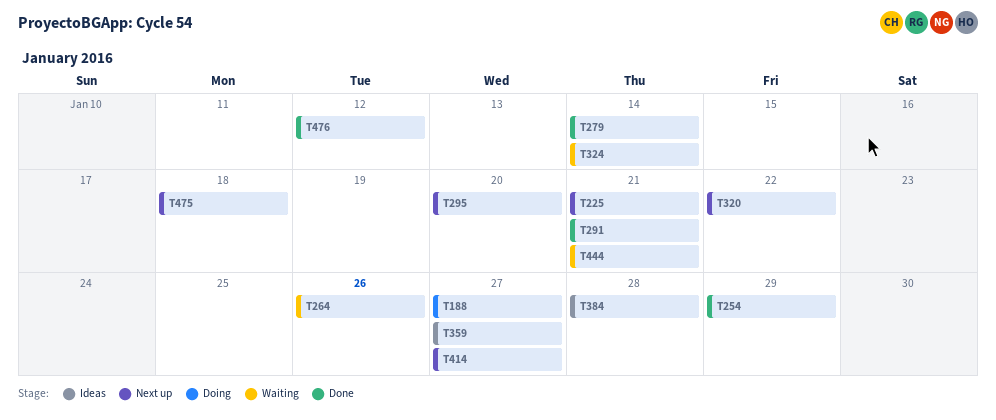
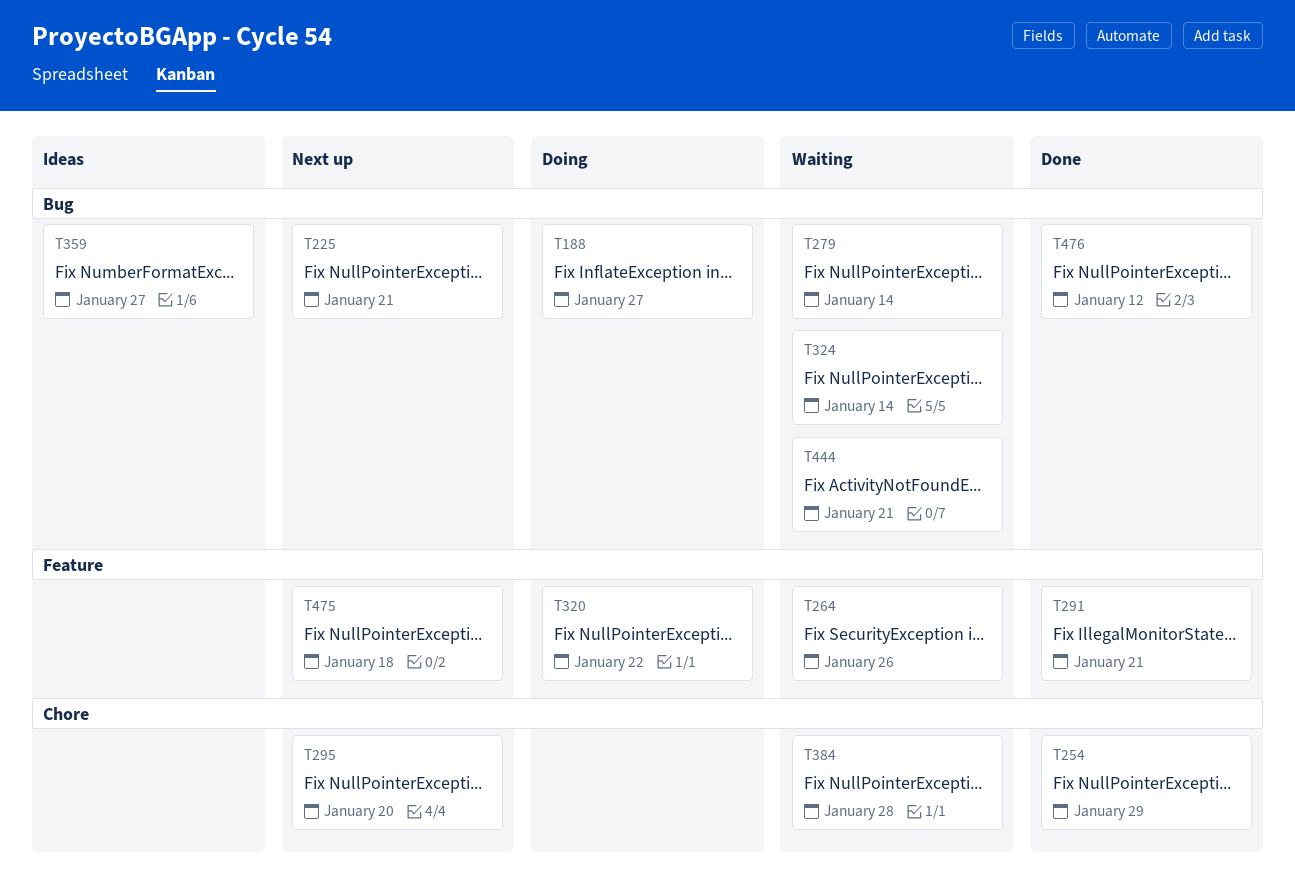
T279, status: Done -> Waiting
T320, status: Next up -> Doing
T384, status: Ideas -> Waiting
T414: present -> none

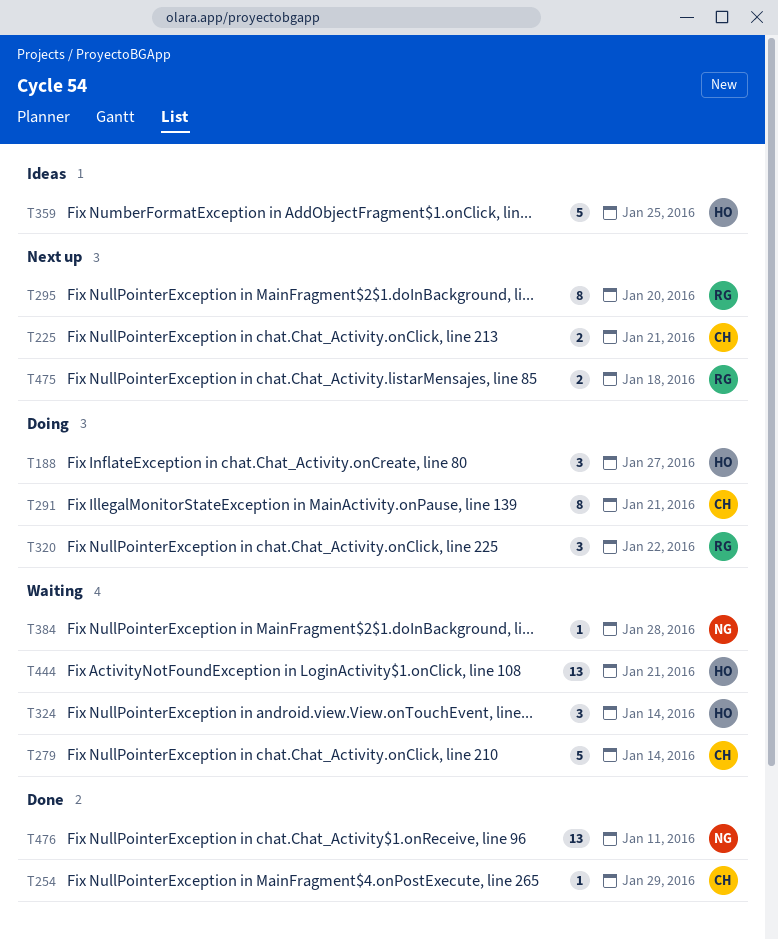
T264: present -> none
T291, status: Done -> Doing
T359, due: Jan 27 -> Jan 25
T476, due: Jan 12 -> Jan 11

